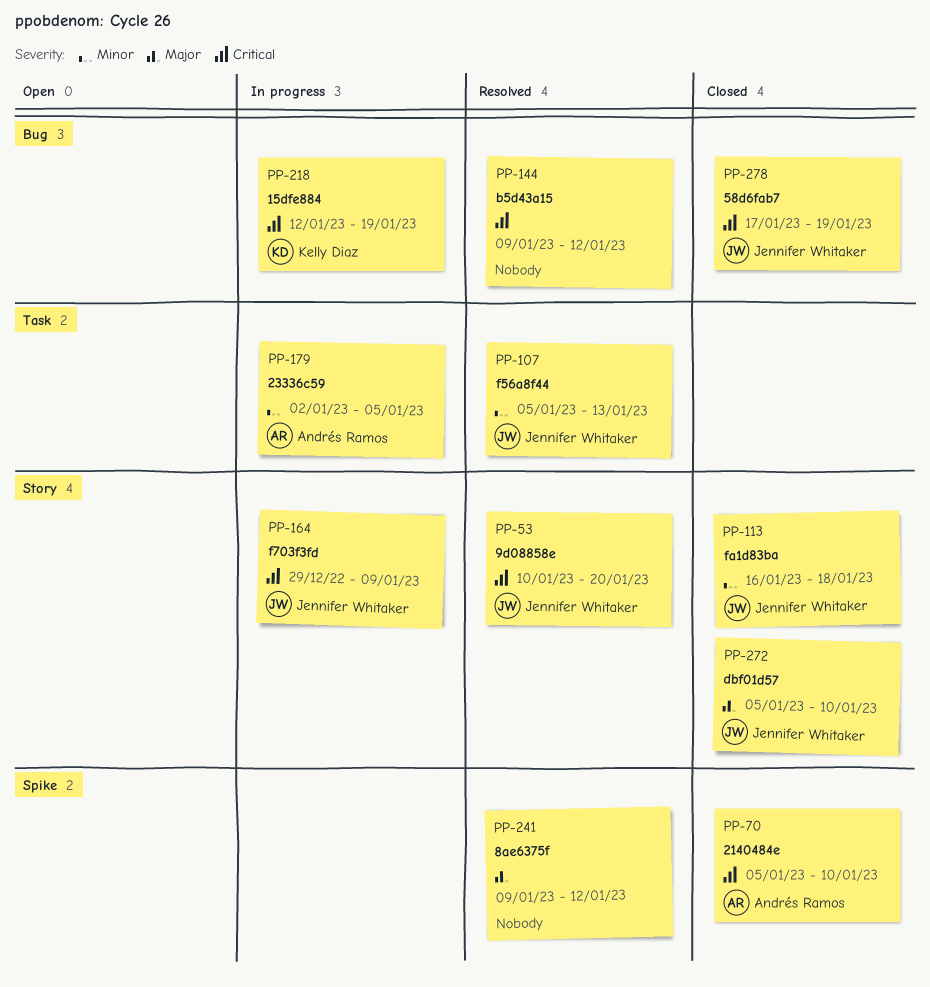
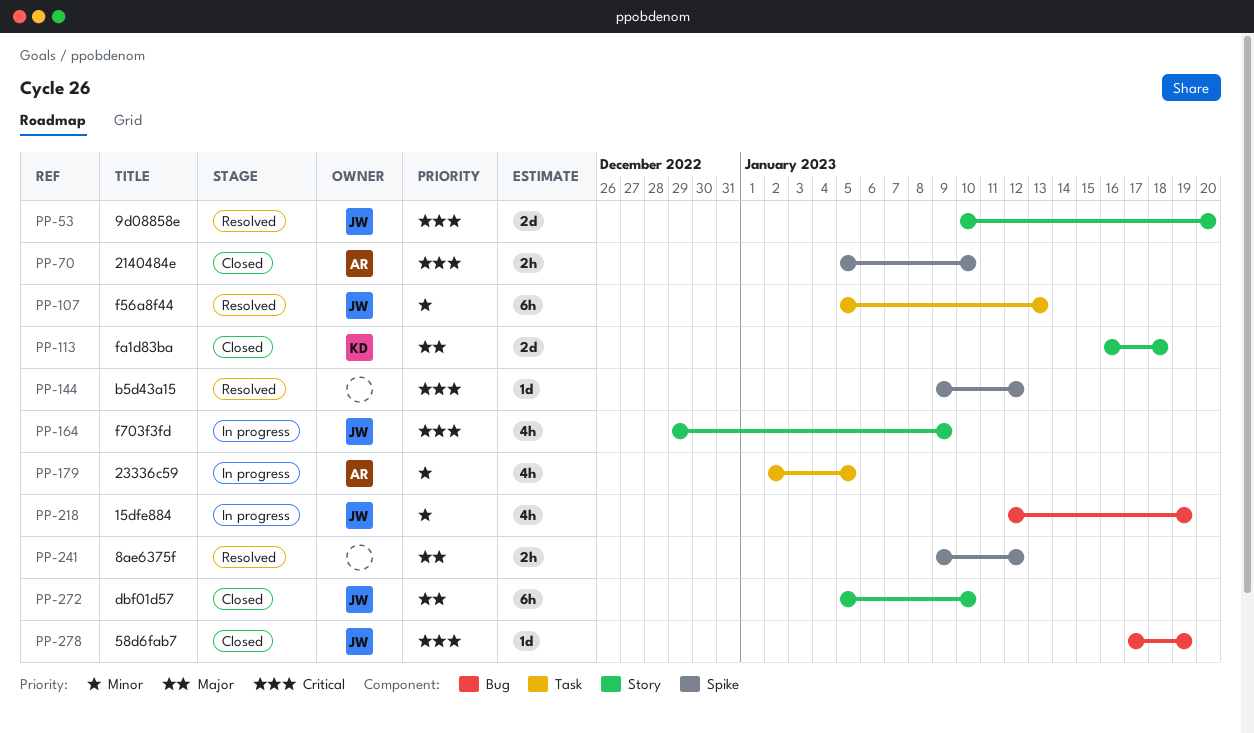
PP-113, owner: Jennifer Whitaker -> Kelly Diaz
PP-113, priority: Minor -> Major
PP-144, label: Bug -> Spike
PP-218, owner: Kelly Diaz -> Jennifer Whitaker
PP-218, priority: Critical -> Minor

